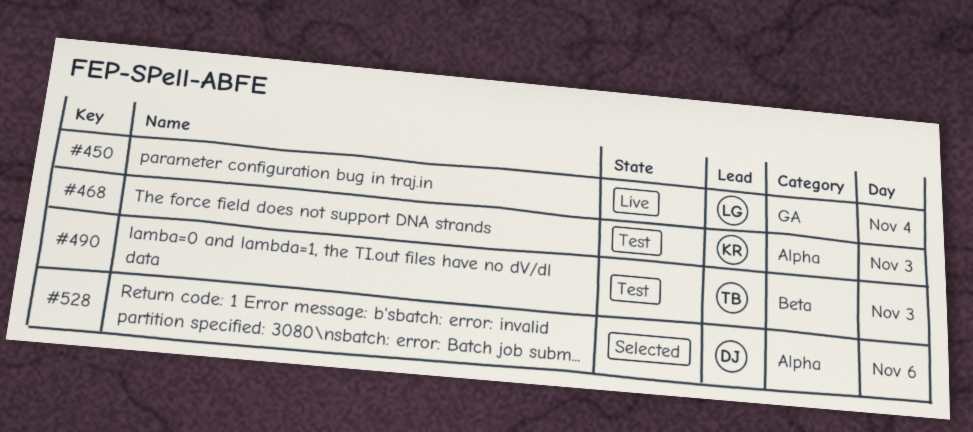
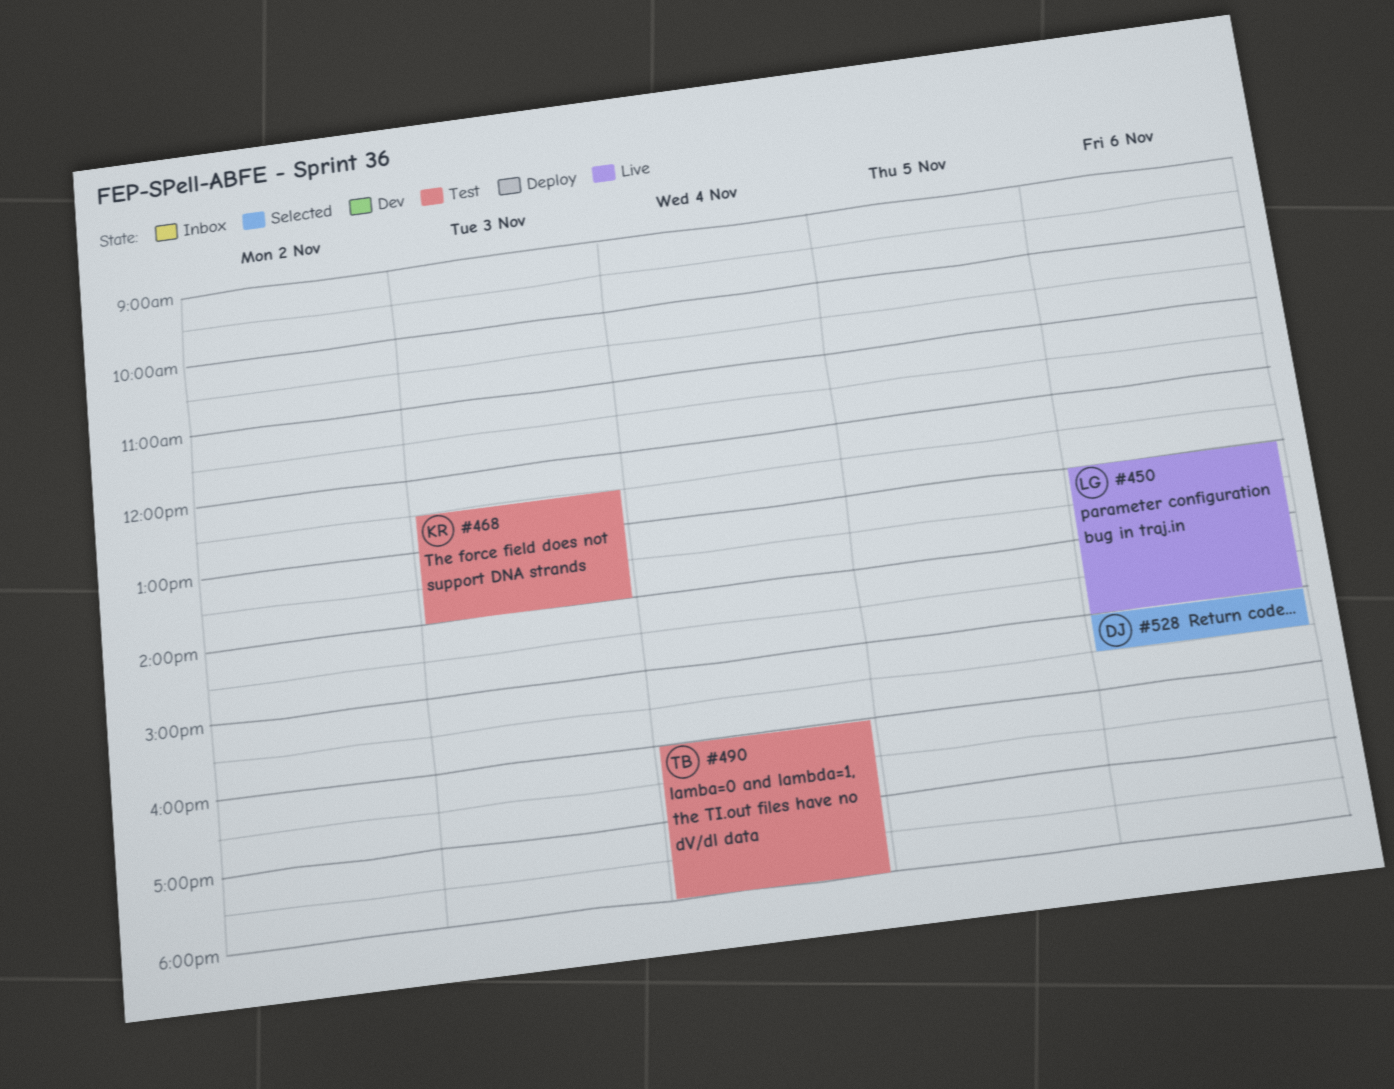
#450, day: Nov 4 -> Nov 6
#490, day: Nov 3 -> Nov 4

